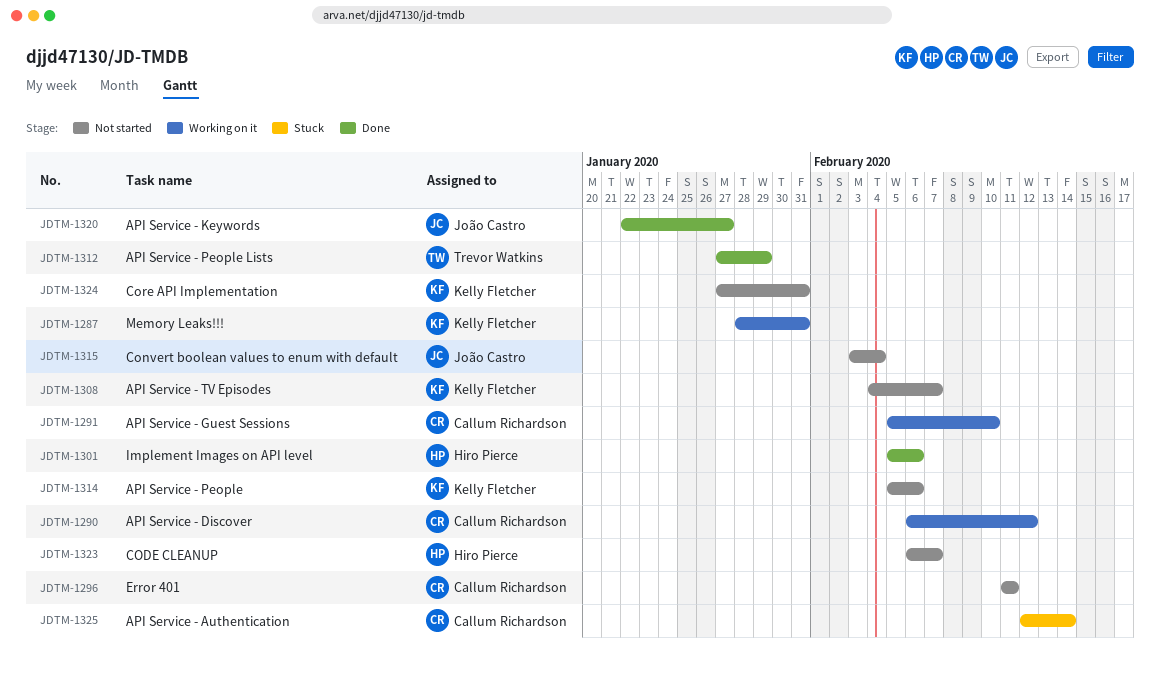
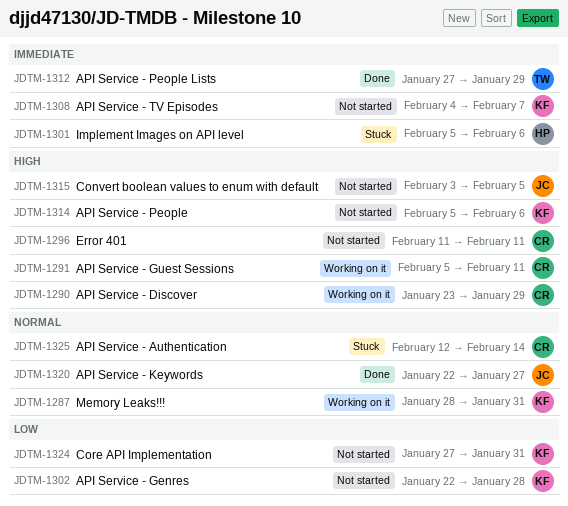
JDTM-1290, start: Feb 6 -> Jan 23
JDTM-1290, due: Feb 12 -> Jan 29
JDTM-1291, due: Feb 10 -> Feb 11
JDTM-1301, status: Done -> Stuck
JDTM-1302: none -> present
JDTM-1315, due: Feb 4 -> Feb 5
JDTM-1323: present -> none

